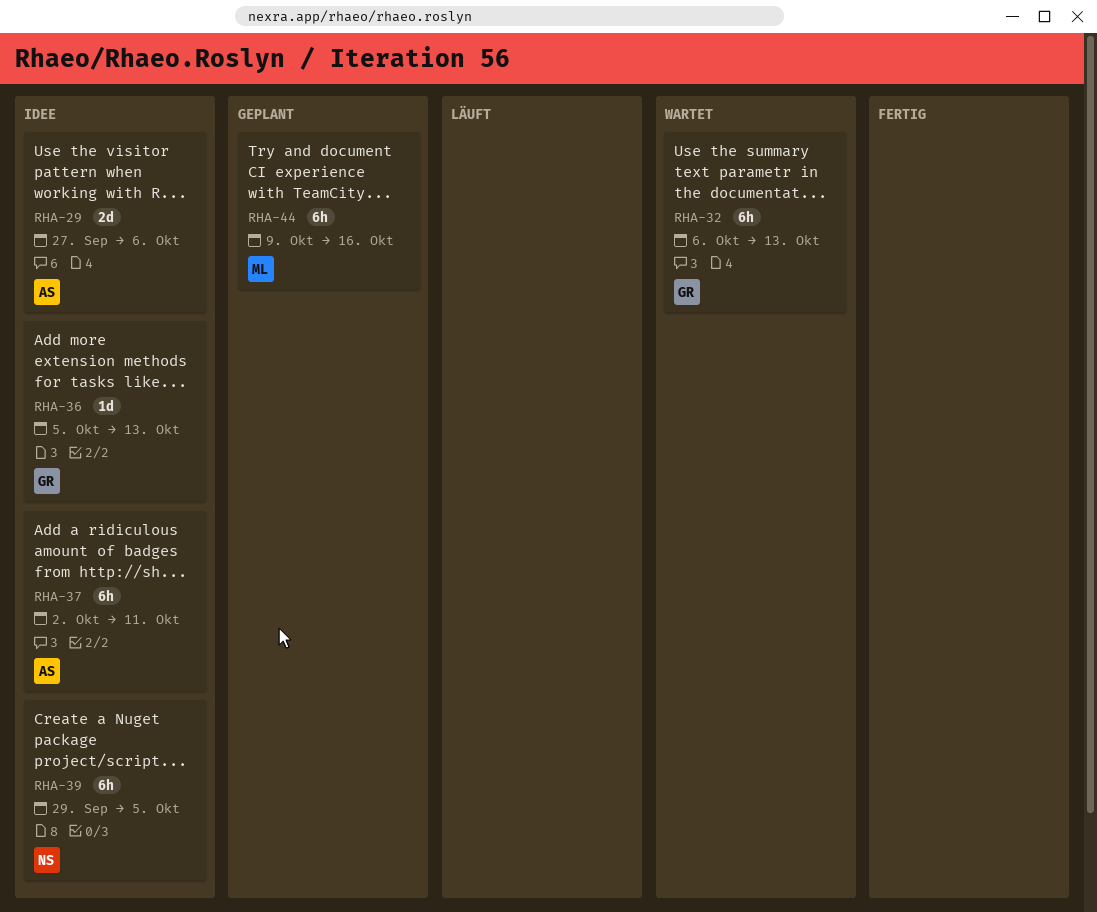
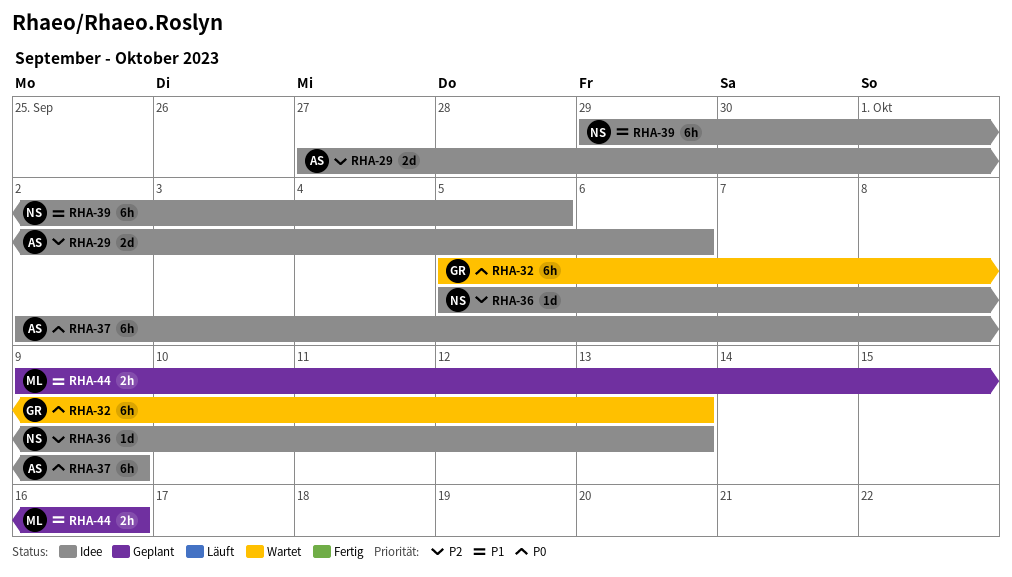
RHA-32, start: Oct 6 -> Oct 5
RHA-36, owner: GR -> NS
RHA-37, due: Oct 11 -> Oct 9
RHA-44, estimate: 6h -> 2h

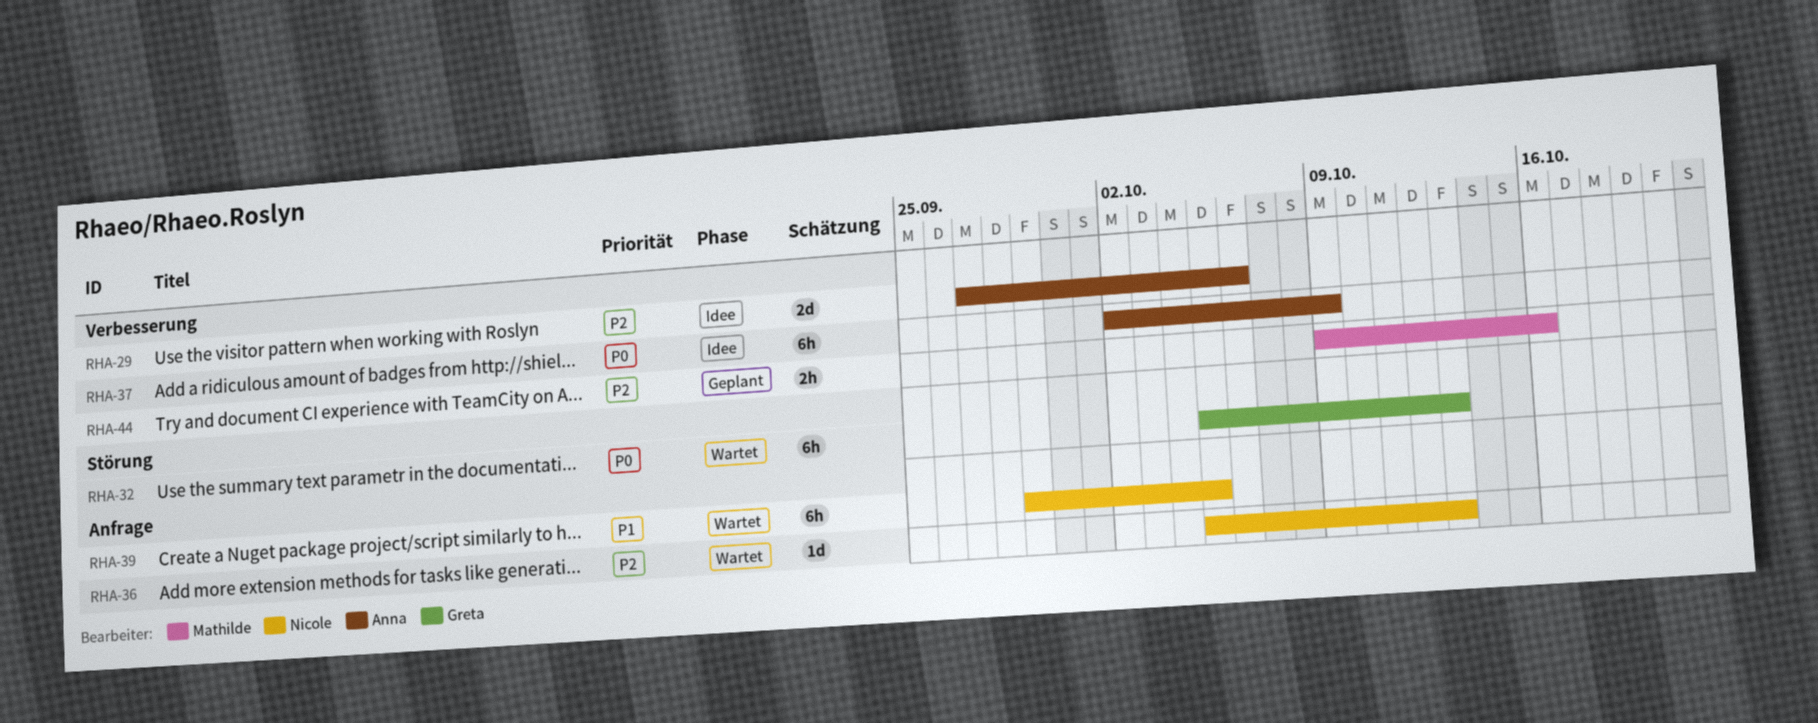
RHA-36, status: Idee -> Wartet
RHA-39, status: Idee -> Wartet
RHA-44, priority: P1 -> P2

